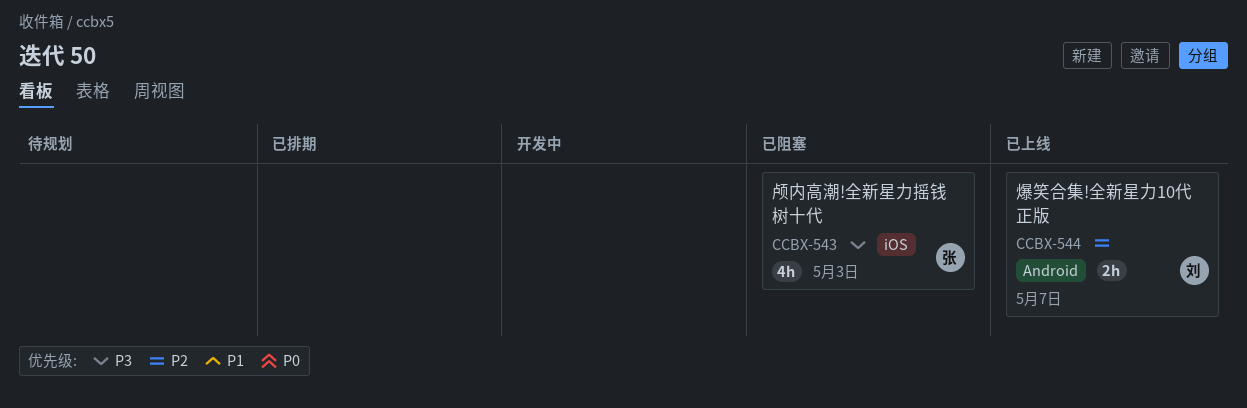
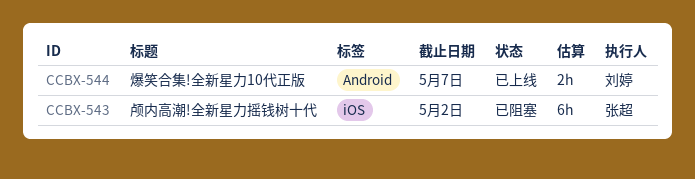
CCBX-543, estimate: 4h -> 6h
CCBX-543, due: May 3 -> May 2

